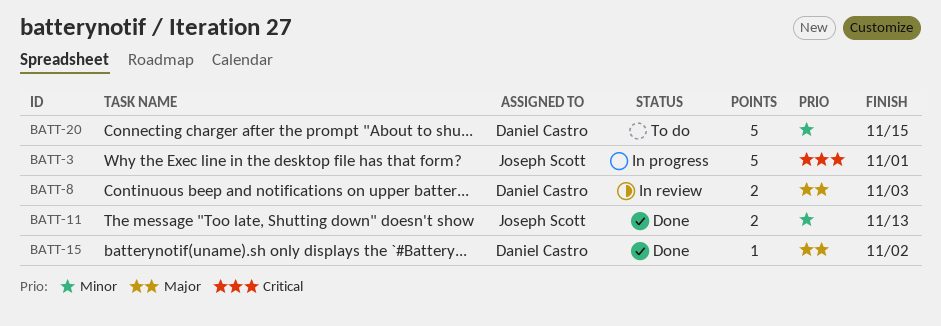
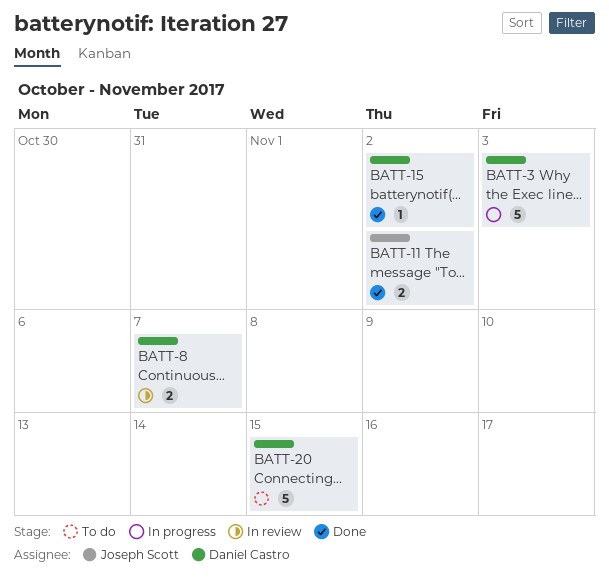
BATT-3, owner: Joseph Scott -> Daniel Castro
BATT-3, due: Nov 1 -> Nov 3
BATT-8, due: Nov 3 -> Nov 7
BATT-11, due: Nov 13 -> Nov 2

